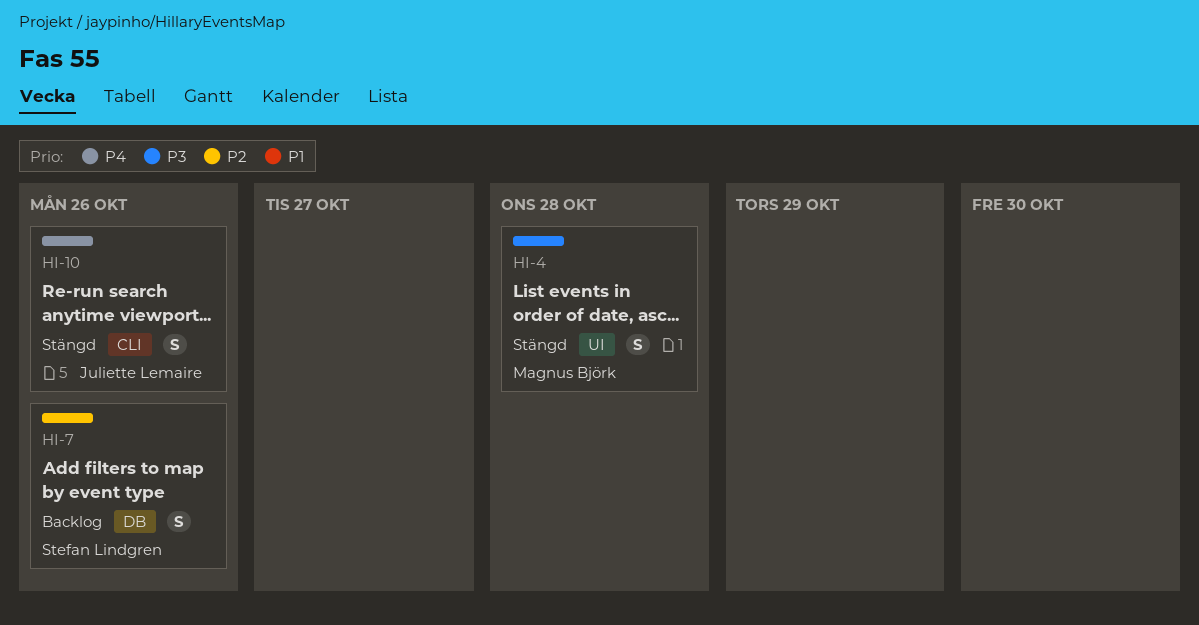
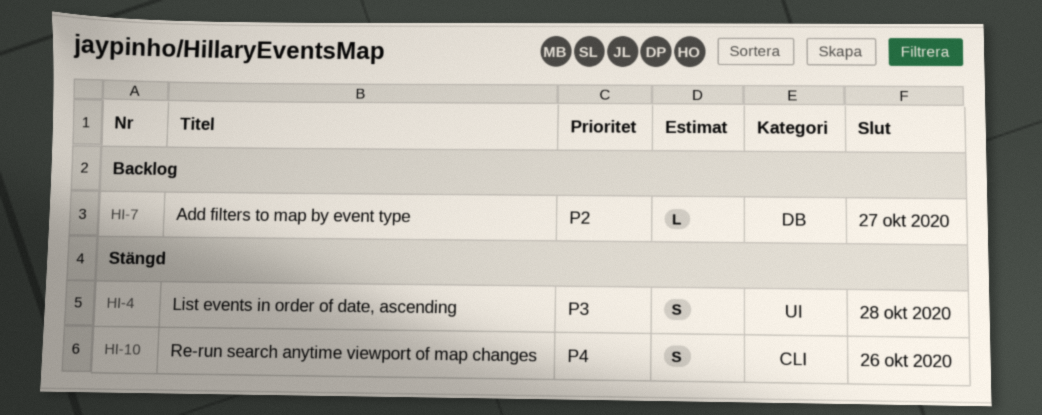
HI-7, estimate: S -> L
HI-7, due: Oct 26 -> Oct 27

